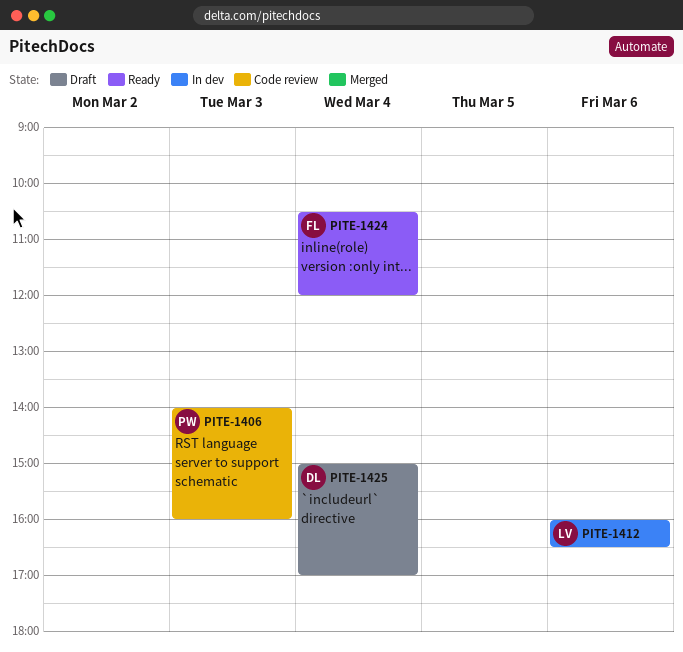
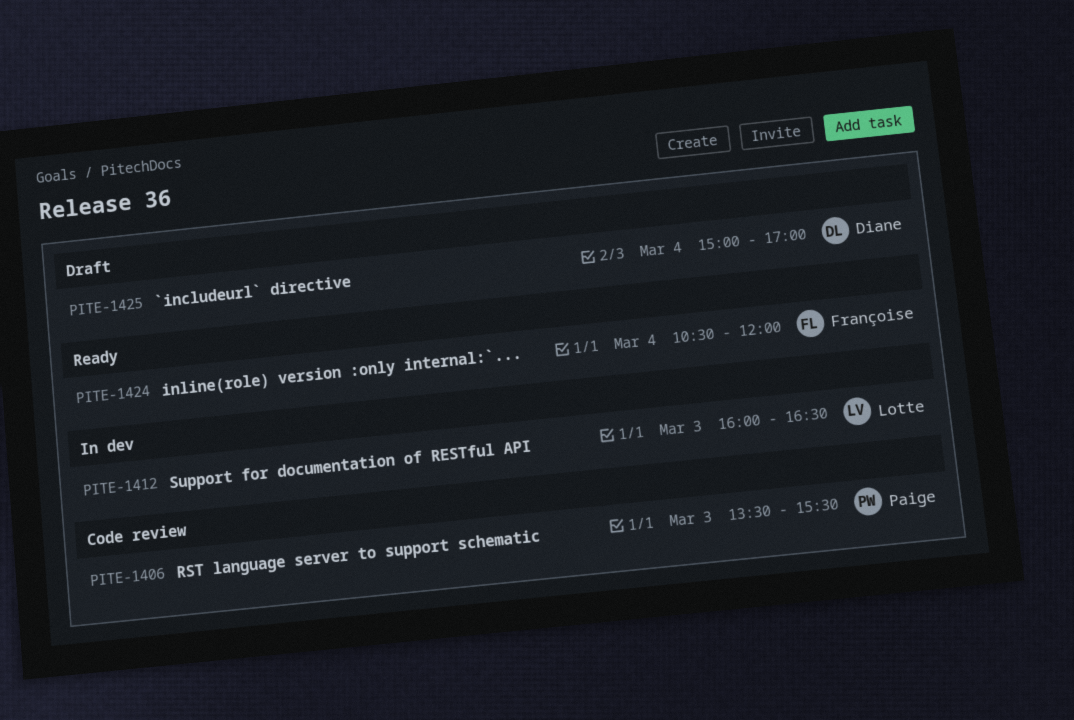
PITE-1406, begins: 14:00 -> 13:30
PITE-1406, ends: 16:00 -> 15:30
PITE-1412, day: Mar 6 -> Mar 3

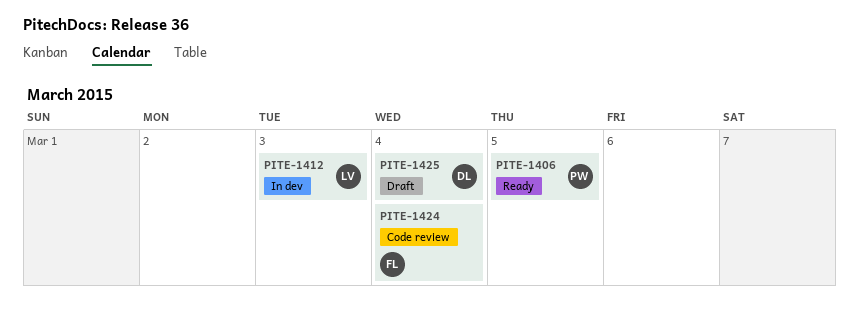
PITE-1406, status: Code review -> Ready
PITE-1406, day: Mar 3 -> Mar 5
PITE-1424, status: Ready -> Code review

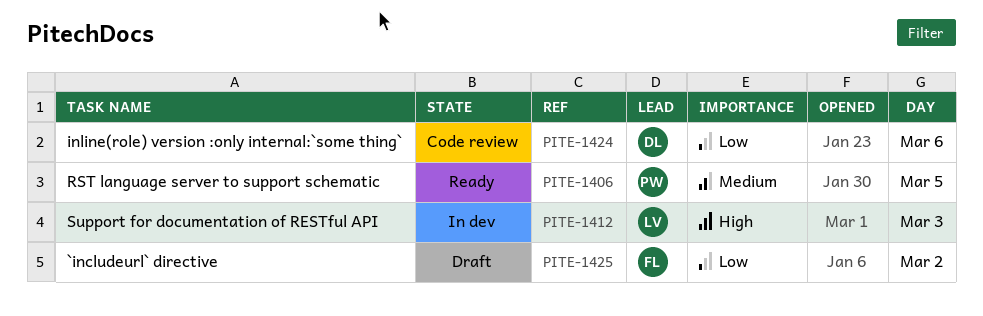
PITE-1424, owner: FL -> DL
PITE-1424, day: Mar 4 -> Mar 6
PITE-1425, owner: DL -> FL
PITE-1425, day: Mar 4 -> Mar 2

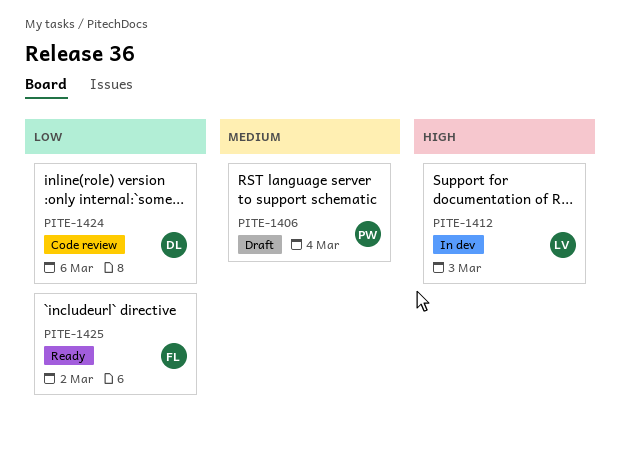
PITE-1406, status: Ready -> Draft
PITE-1406, day: Mar 5 -> Mar 4
PITE-1425, status: Draft -> Ready

